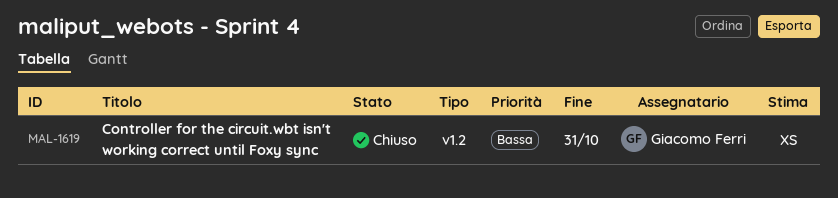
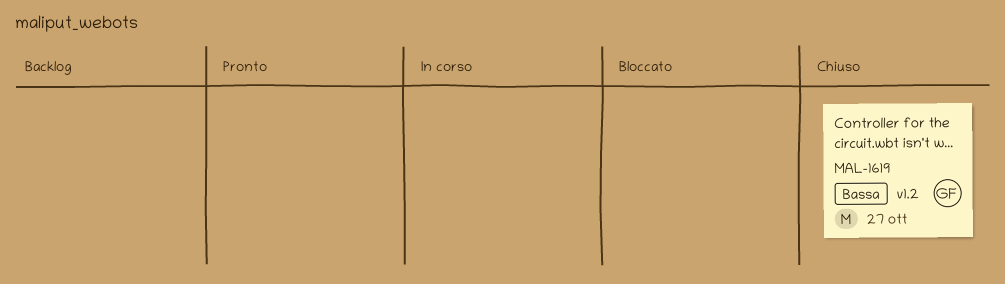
MAL-1619, estimate: XS -> M
MAL-1619, due: Oct 31 -> Oct 27

